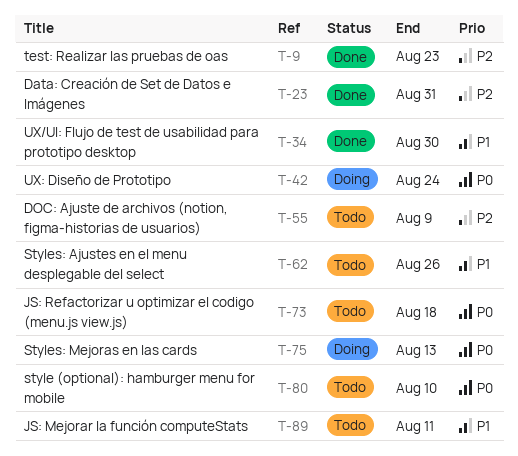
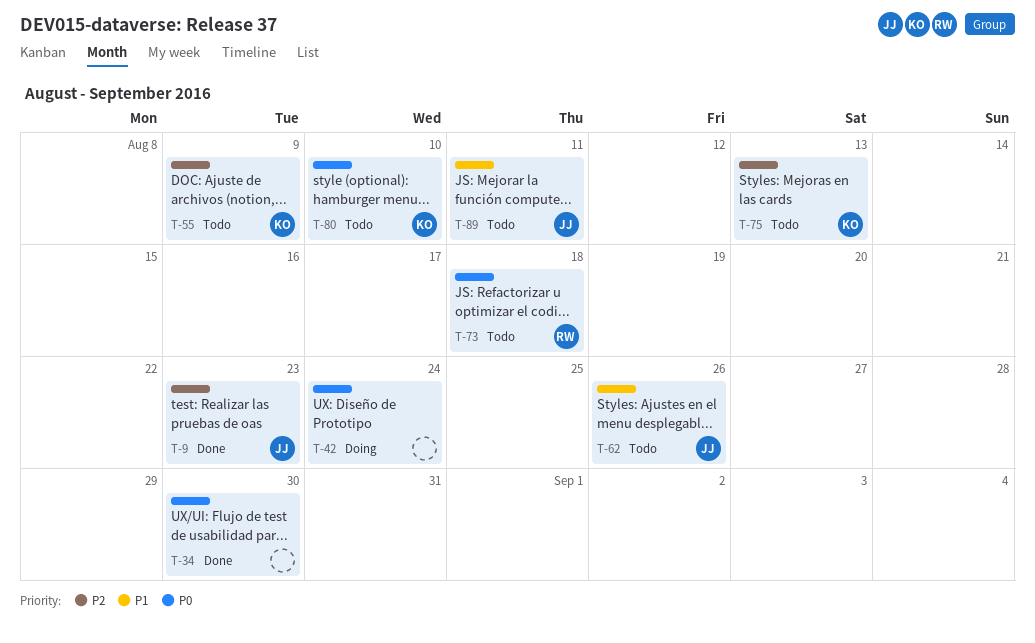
T-23: present -> none
T-34, priority: P1 -> P0
T-75, status: Doing -> Todo
T-75, priority: P0 -> P2

